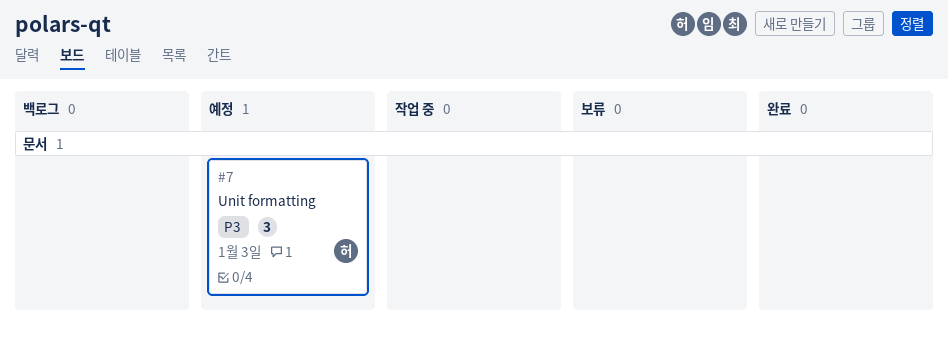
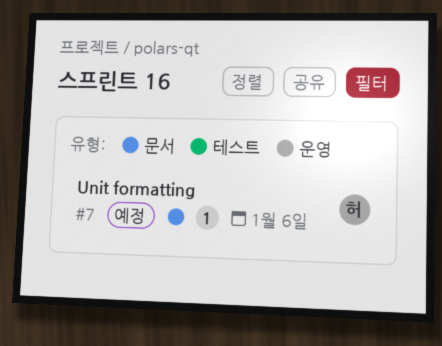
#7, estimate: 3 -> 1
#7, due: Jan 3 -> Jan 6

